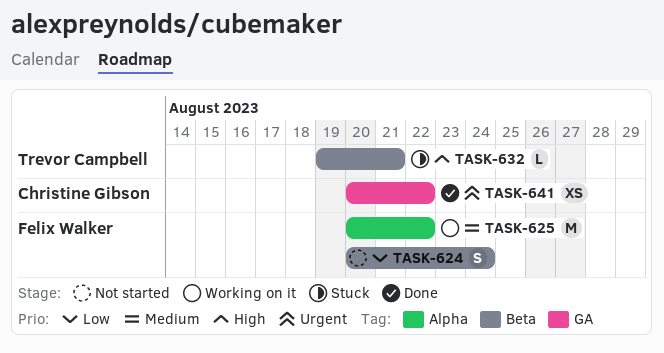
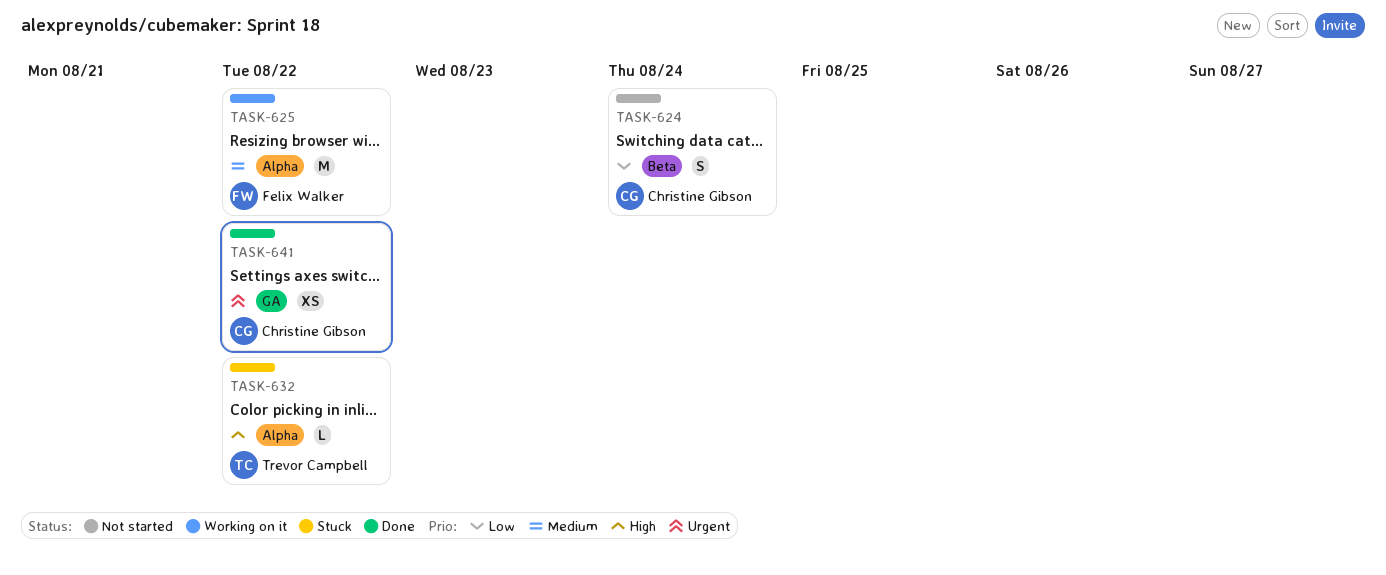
TASK-624, owner: Felix Walker -> Christine Gibson
TASK-632, label: Beta -> Alpha
TASK-632, due: Aug 21 -> Aug 22

